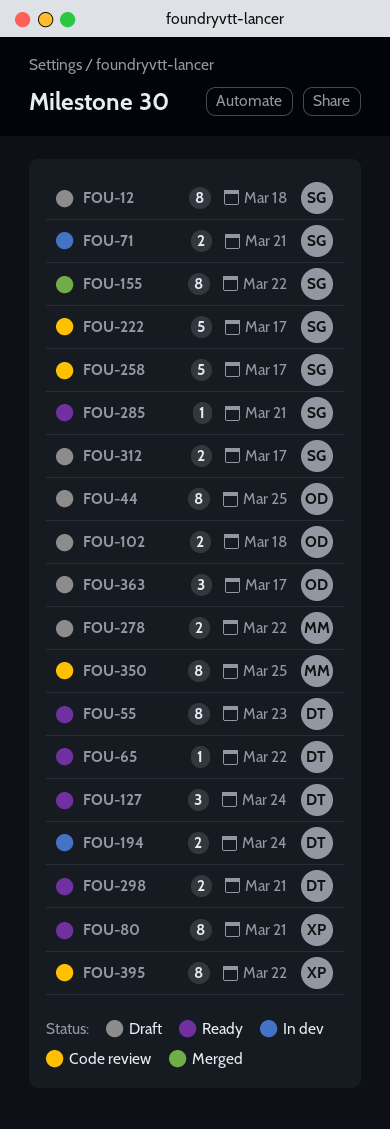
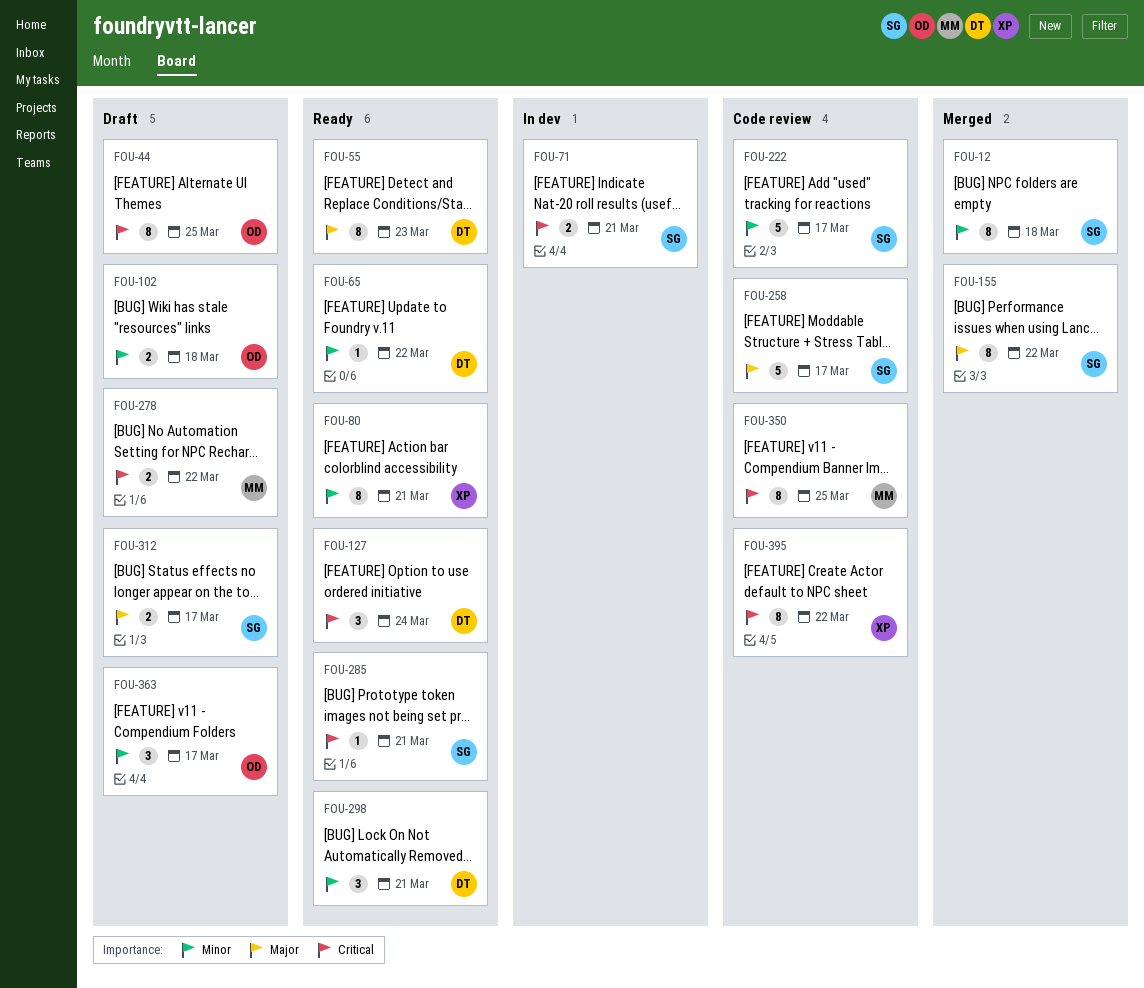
FOU-12, status: Draft -> Merged
FOU-194: present -> none
FOU-298, estimate: 2 -> 3

